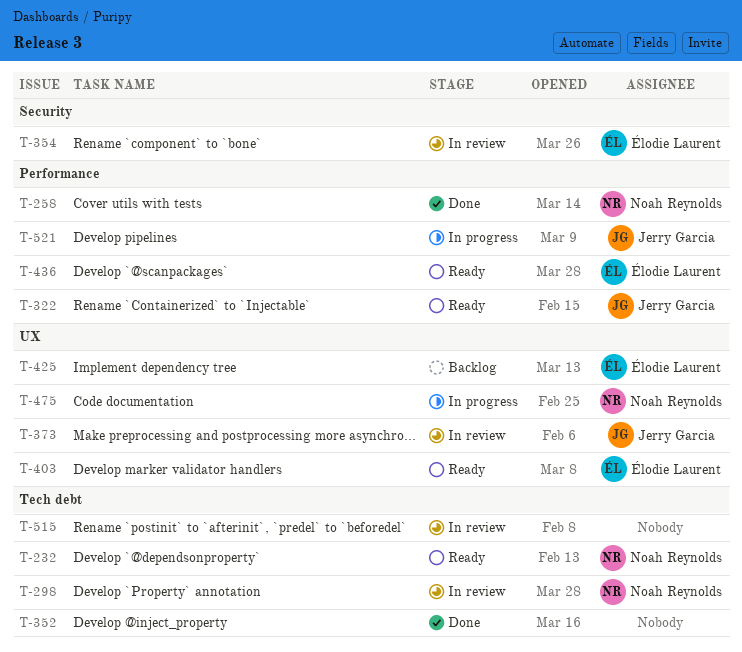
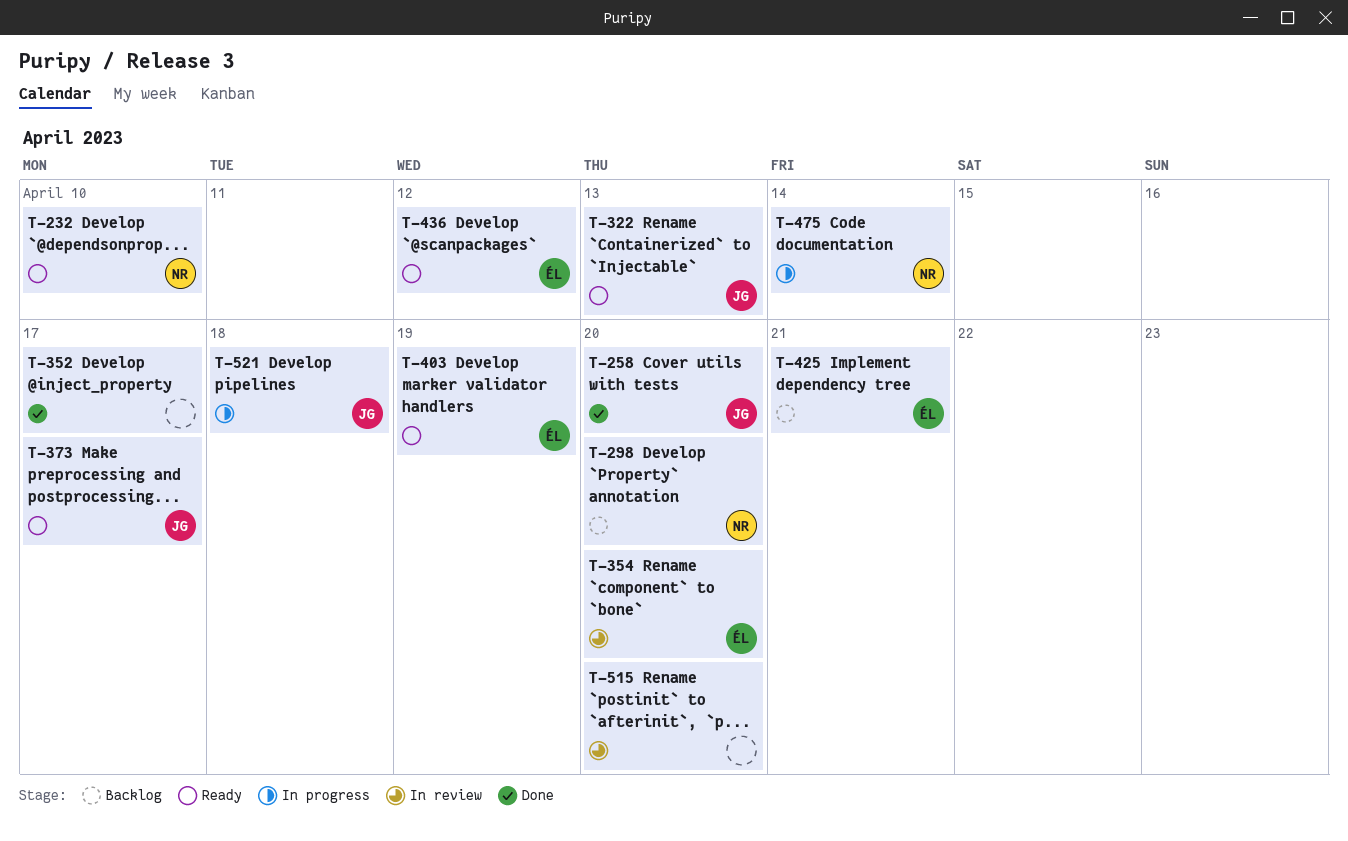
T-258, owner: Noah Reynolds -> Jerry Garcia
T-298, status: In review -> Backlog
T-373, status: In review -> Ready

